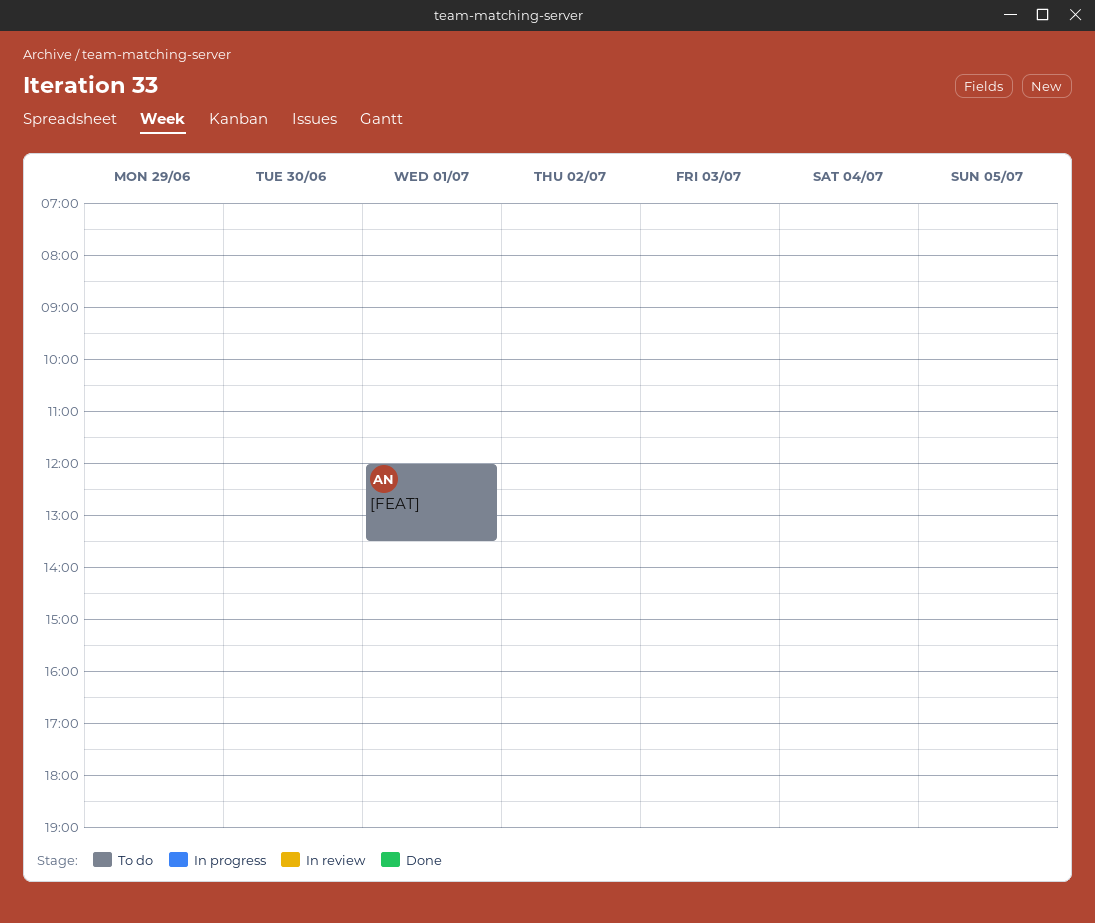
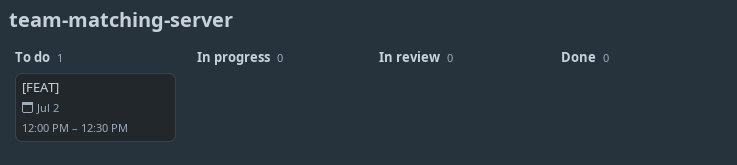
[FEAT], day: Jul 1 -> Jul 2
[FEAT], ends: 13:30 -> 12:30

